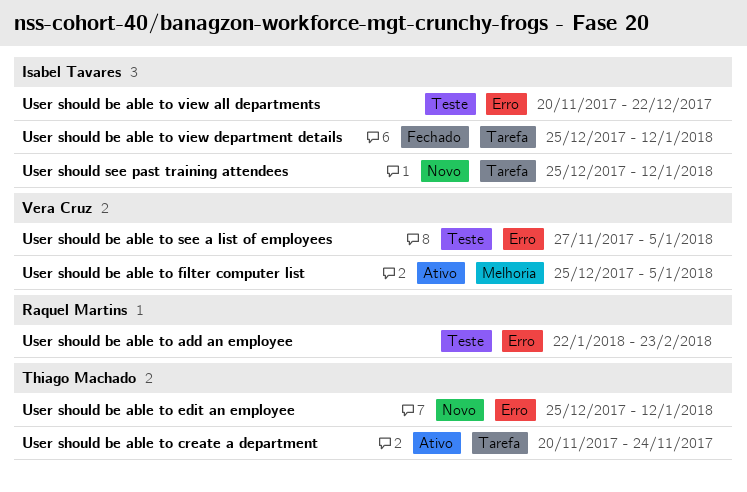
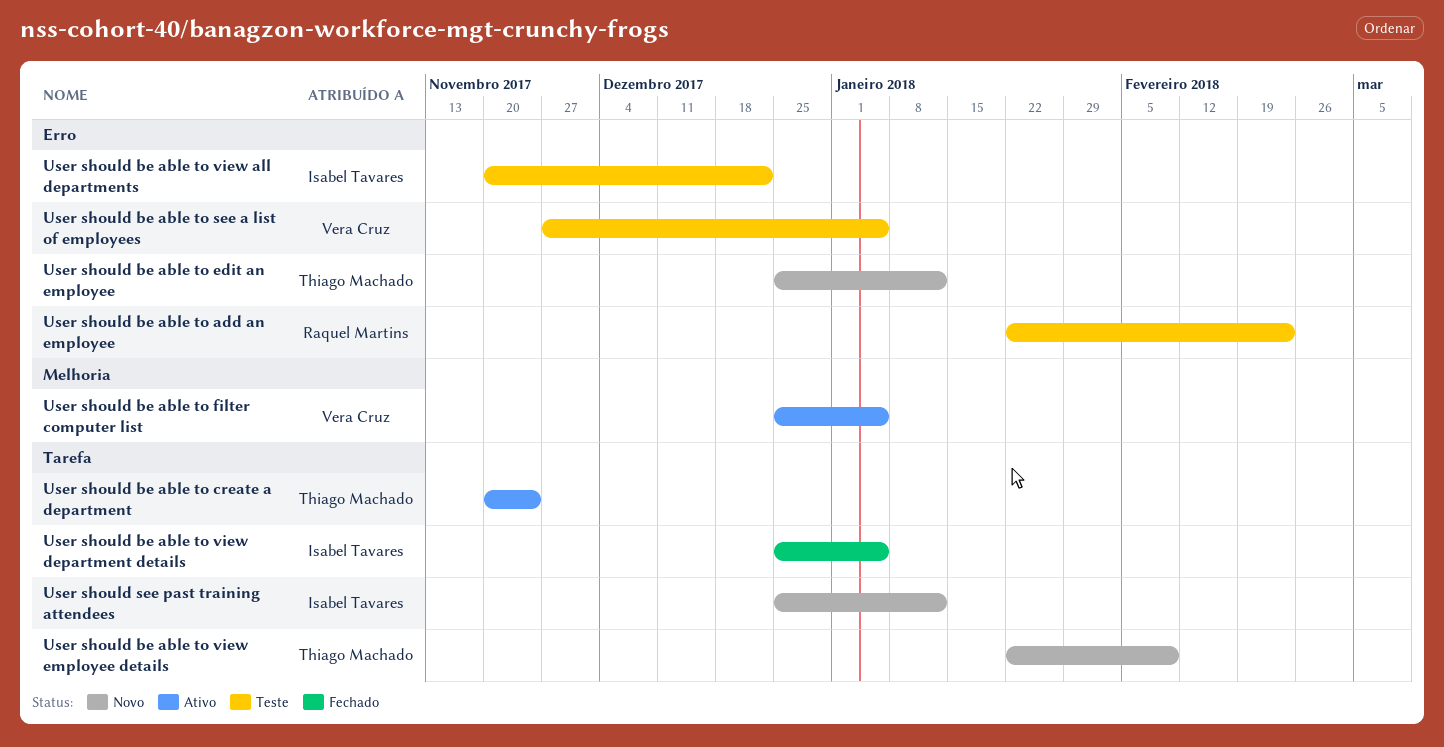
User should be able to view department details, due: Jan 12 -> Jan 5
User should be able to view employee details: none -> present

